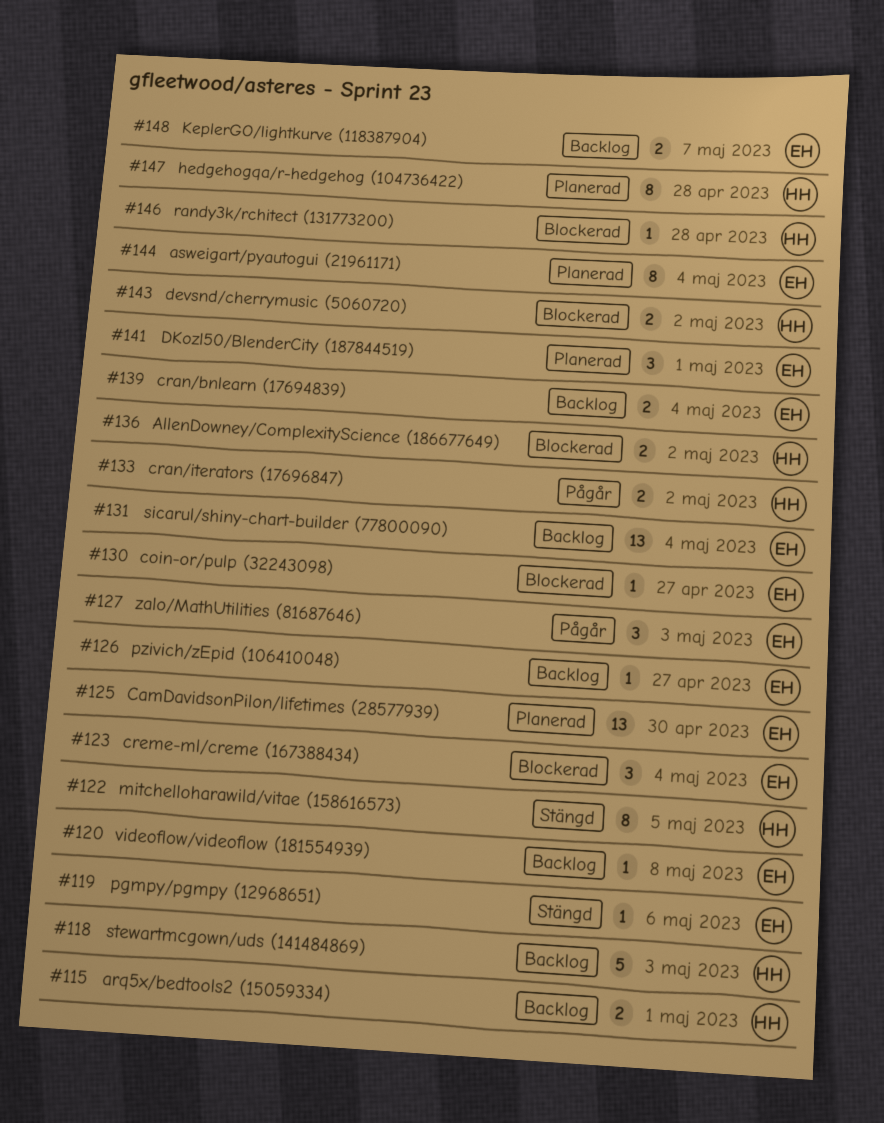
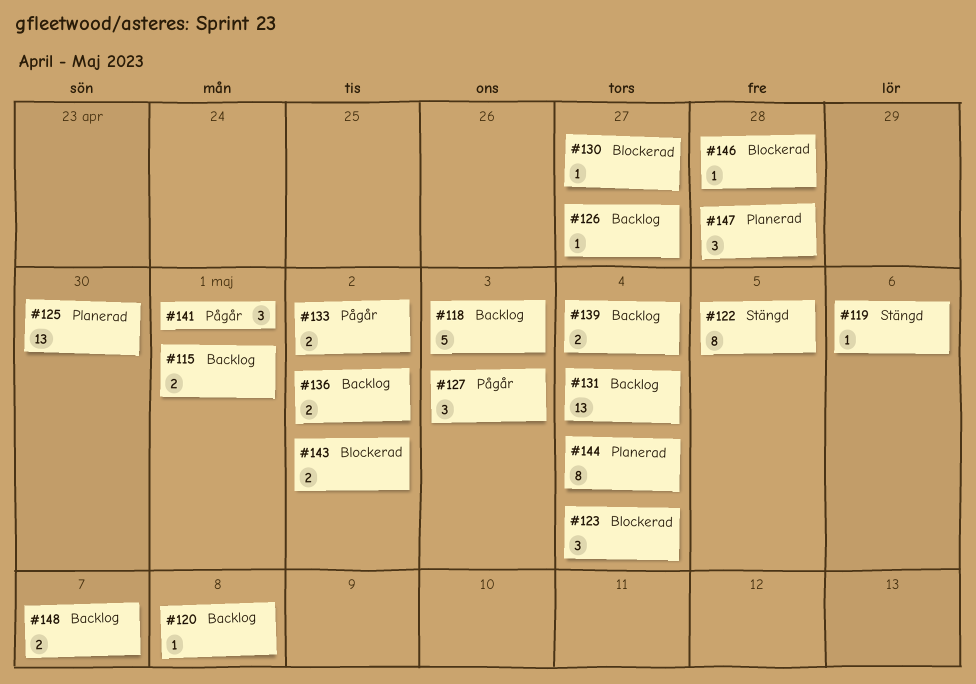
#136, status: Blockerad -> Backlog
#141, status: Planerad -> Pågår
#147, estimate: 8 -> 3

